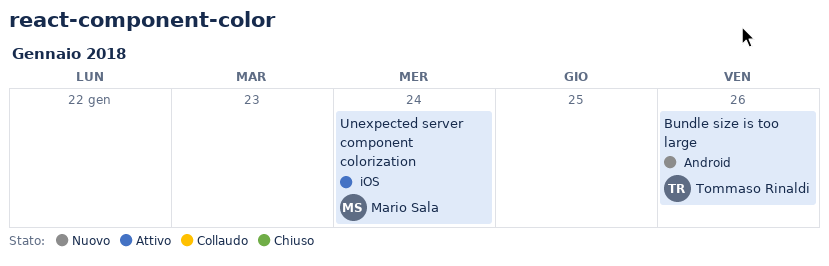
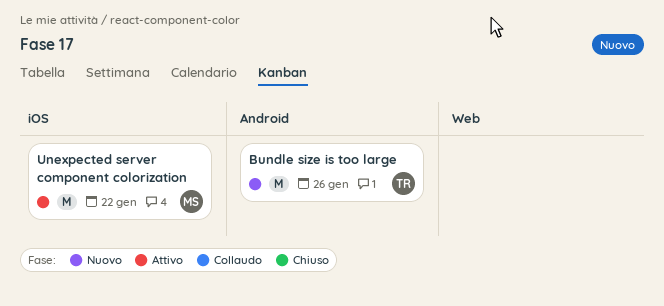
Unexpected server component colorization, day: Jan 24 -> Jan 22

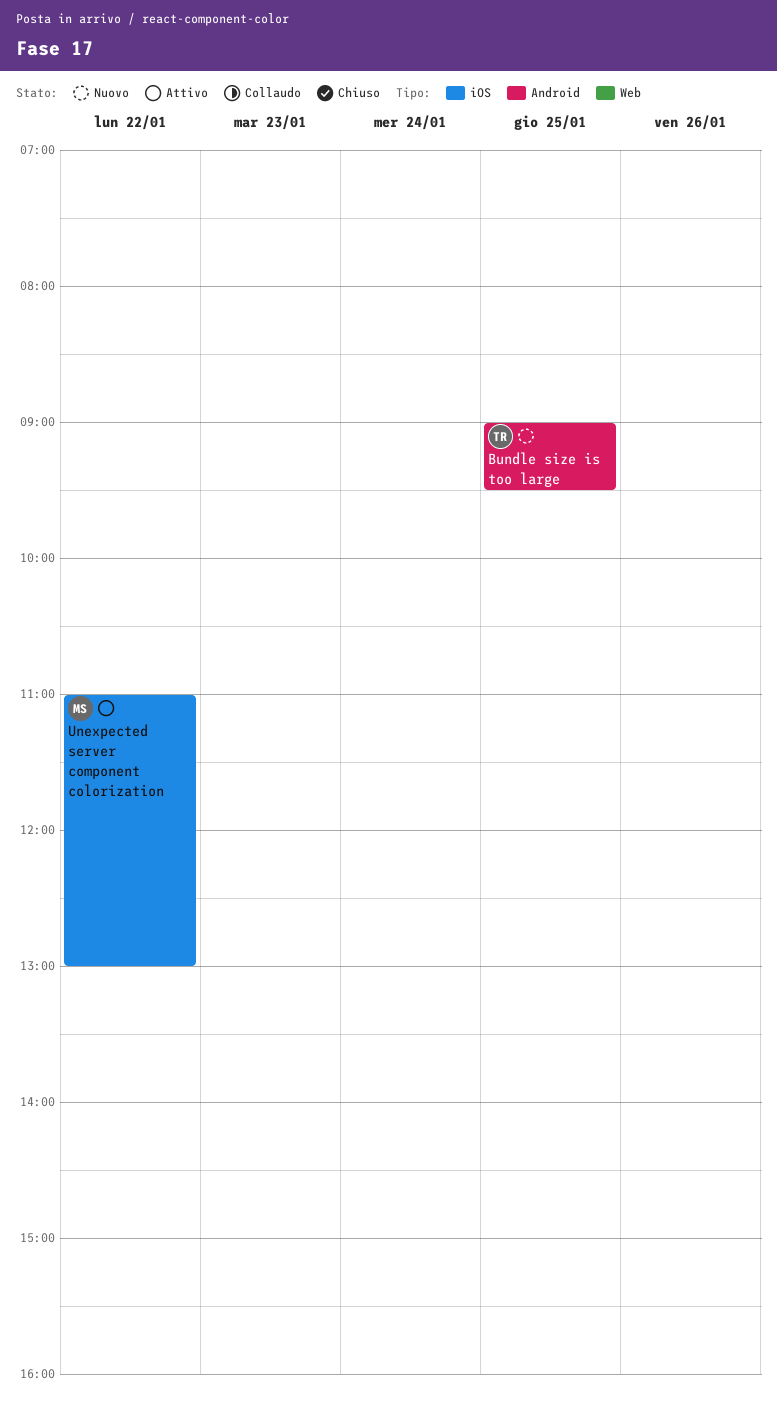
Bundle size is too large, day: Jan 26 -> Jan 25

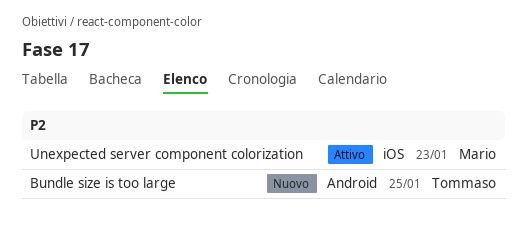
Unexpected server component colorization, day: Jan 22 -> Jan 23

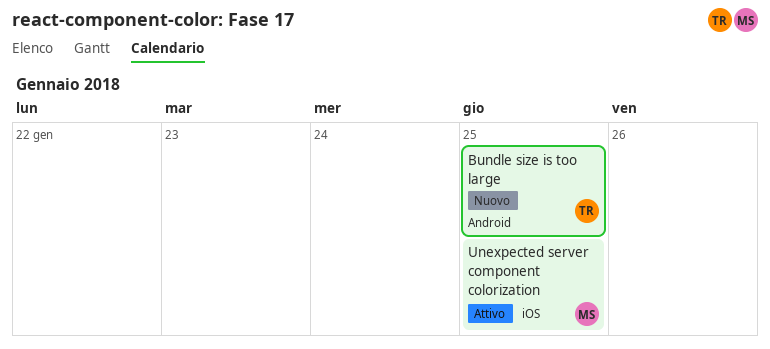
Unexpected server component colorization, day: Jan 23 -> Jan 25

